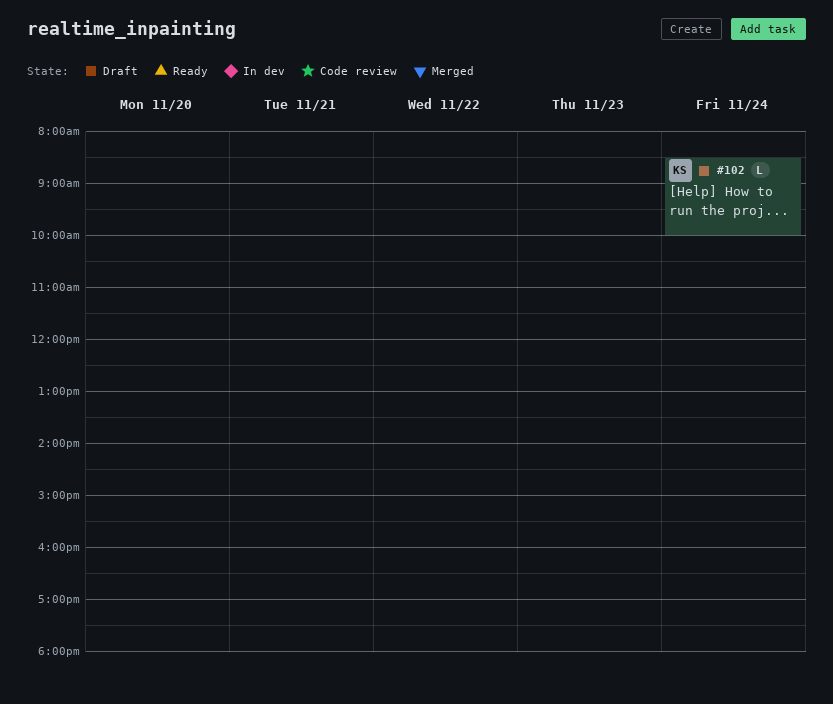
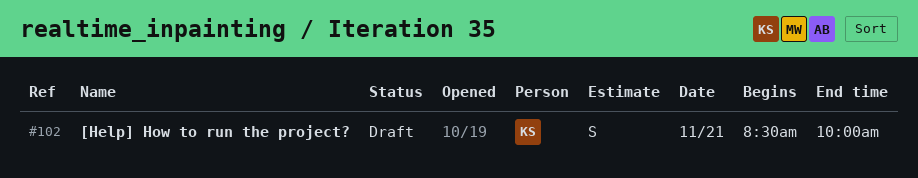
#102, estimate: L -> S
#102, day: Nov 24 -> Nov 21

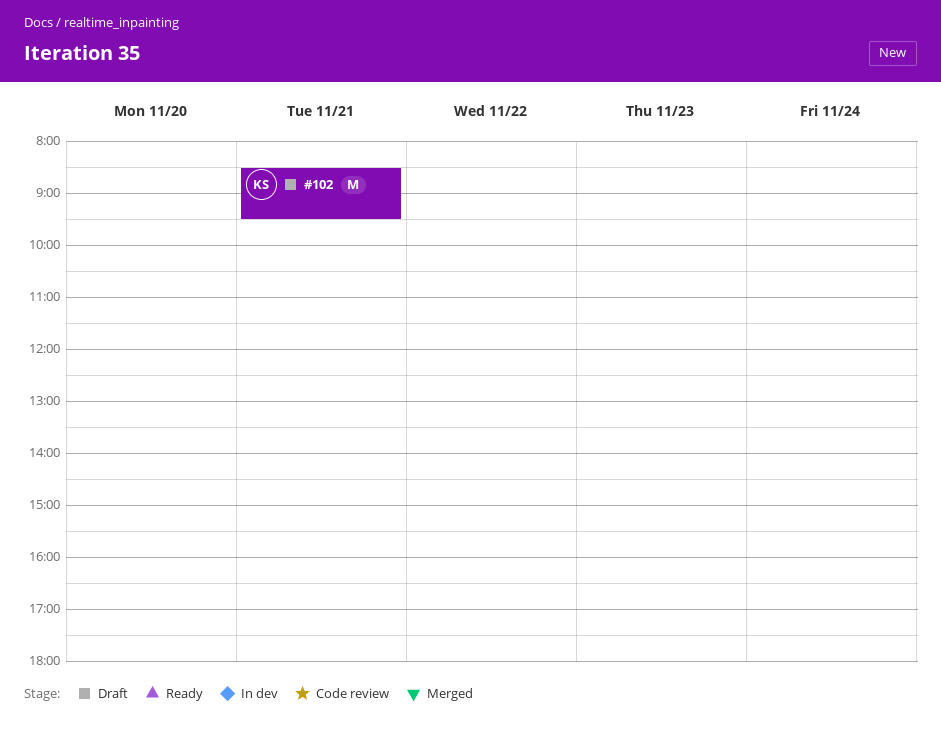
#102, estimate: S -> M
#102, ends: 10:00 -> 09:30

